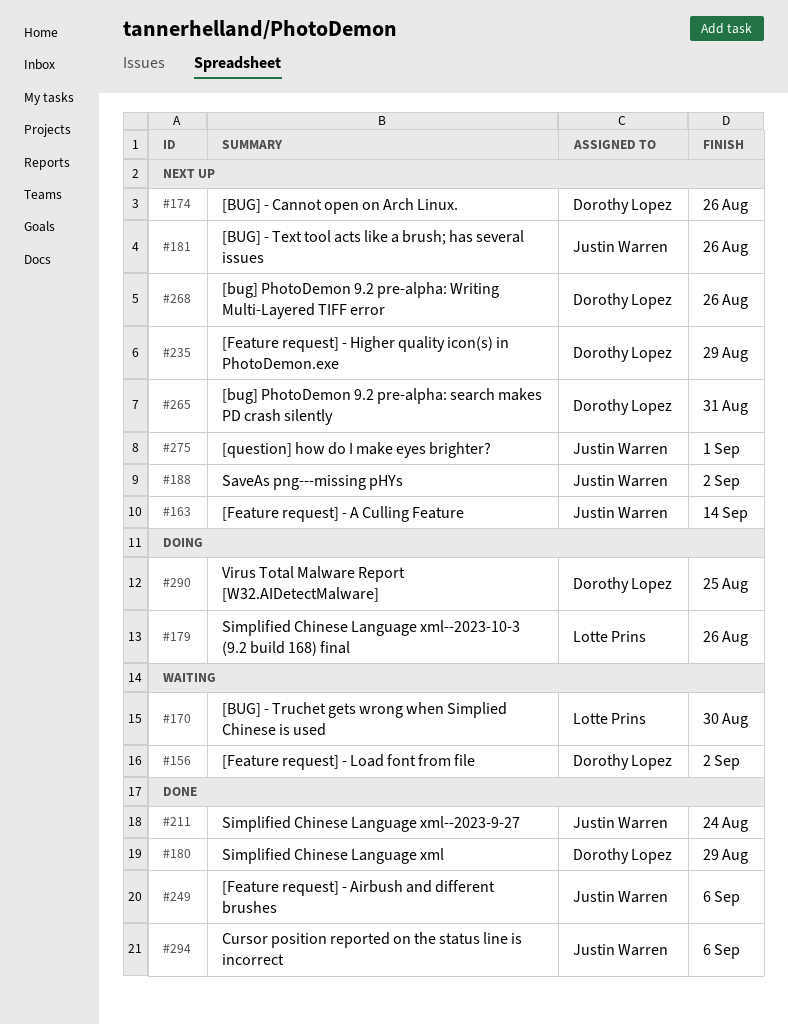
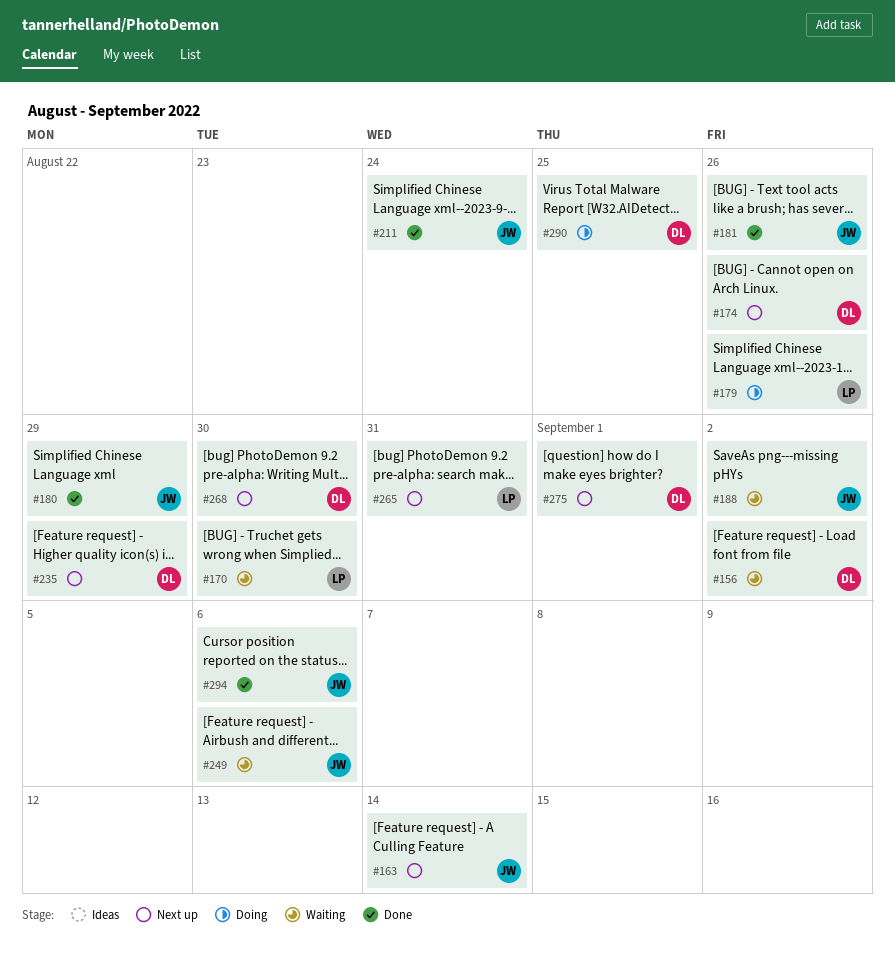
#180, owner: Dorothy Lopez -> Justin Warren
#181, status: Next up -> Done
#188, status: Next up -> Waiting
#249, status: Done -> Waiting
#265, owner: Dorothy Lopez -> Lotte Prins
#268, due: Aug 26 -> Aug 30
#275, owner: Justin Warren -> Dorothy Lopez

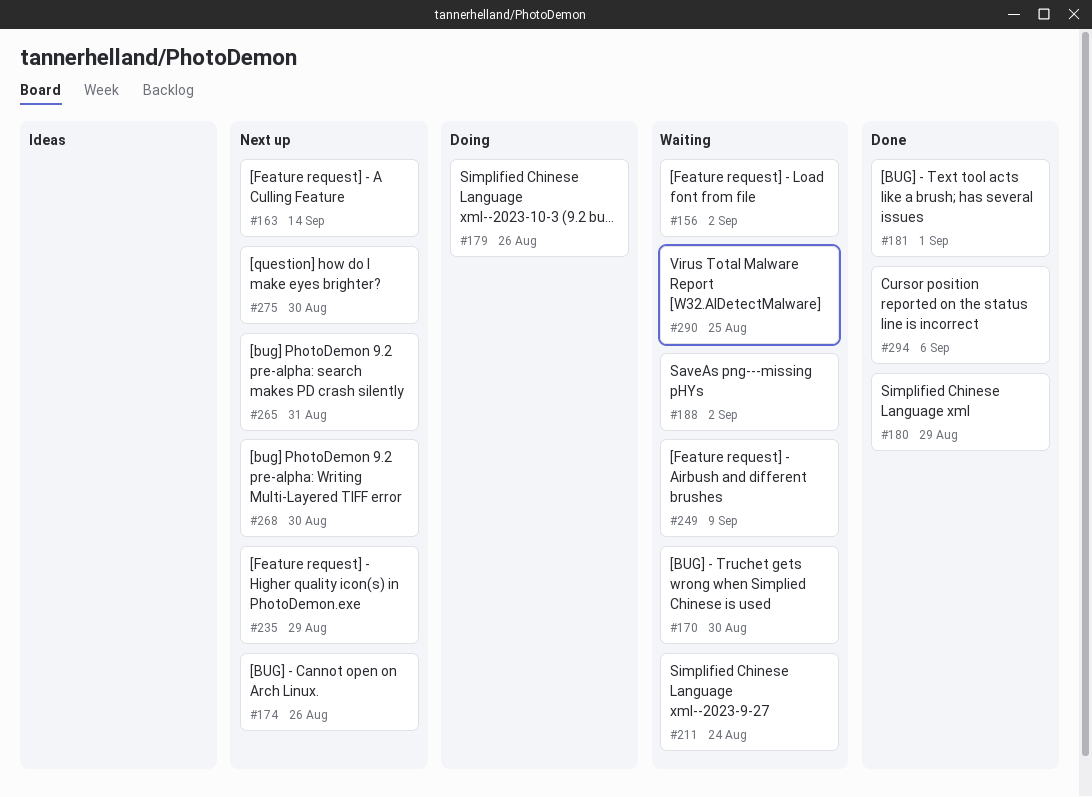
#181, due: Aug 26 -> Sep 1
#211, status: Done -> Waiting
#249, due: Sep 6 -> Sep 9
#275, due: Sep 1 -> Aug 30
#290, status: Doing -> Waiting

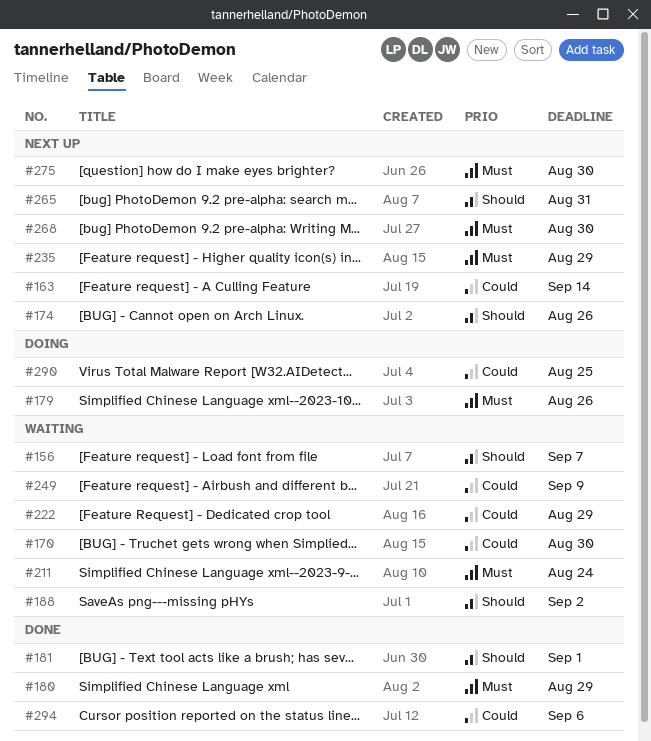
#156, due: Sep 2 -> Sep 7
#222: none -> present
#290, status: Waiting -> Doing

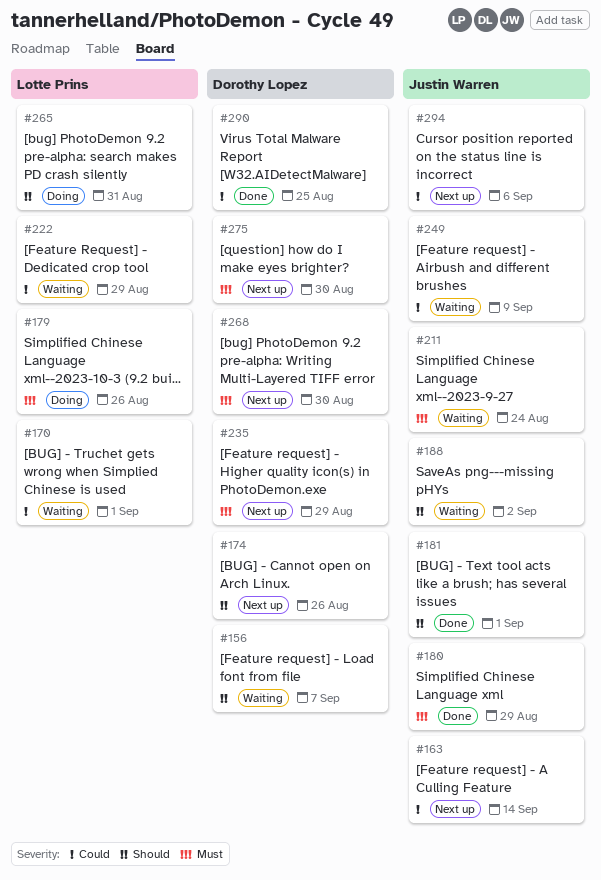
#170, due: Aug 30 -> Sep 1
#265, status: Next up -> Doing
#290, status: Doing -> Done
#294, status: Done -> Next up

